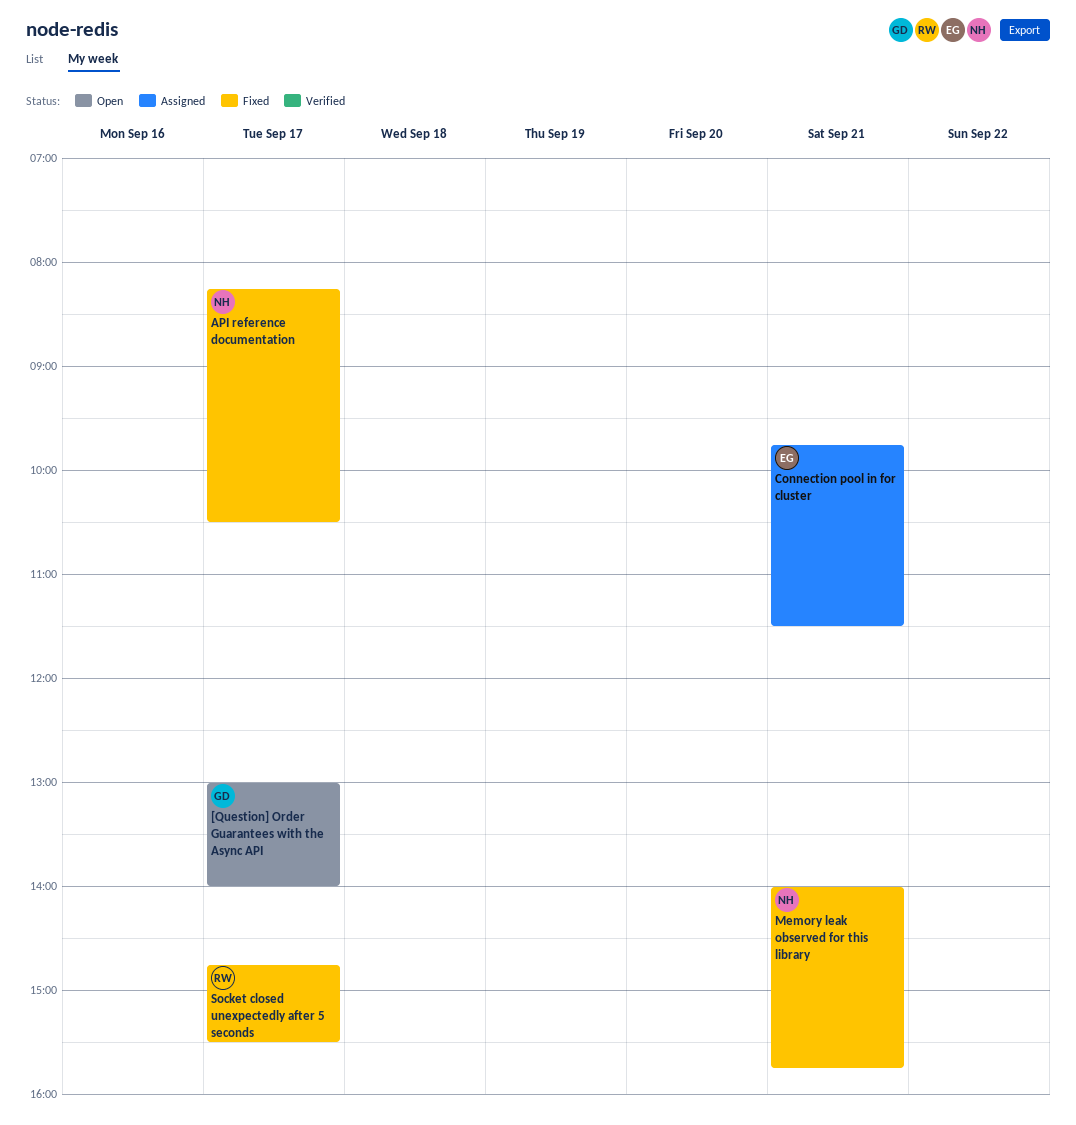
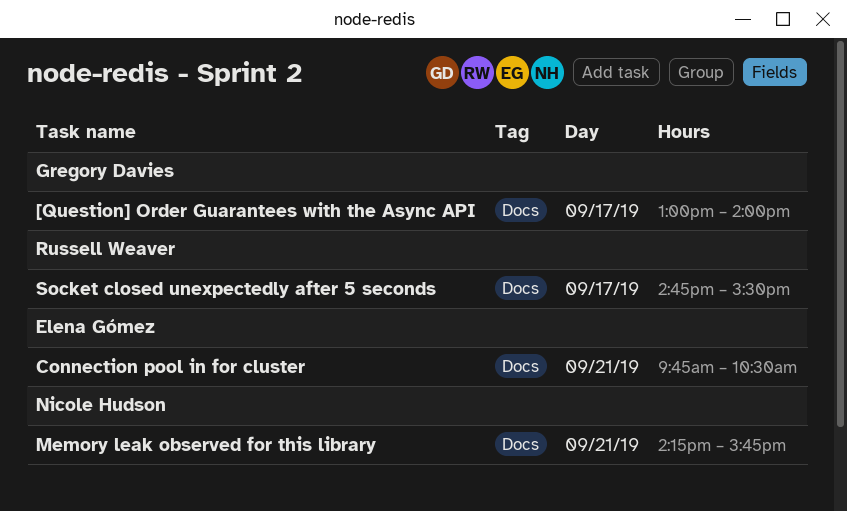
API reference documentation: present -> none
Connection pool in for cluster, ends: 11:30 -> 10:30
Memory leak observed for this library, begins: 14:00 -> 14:15

